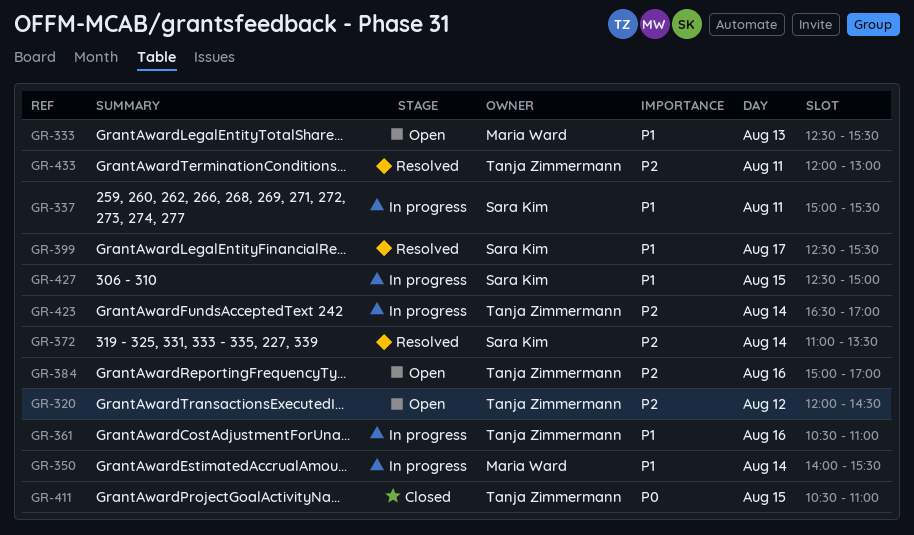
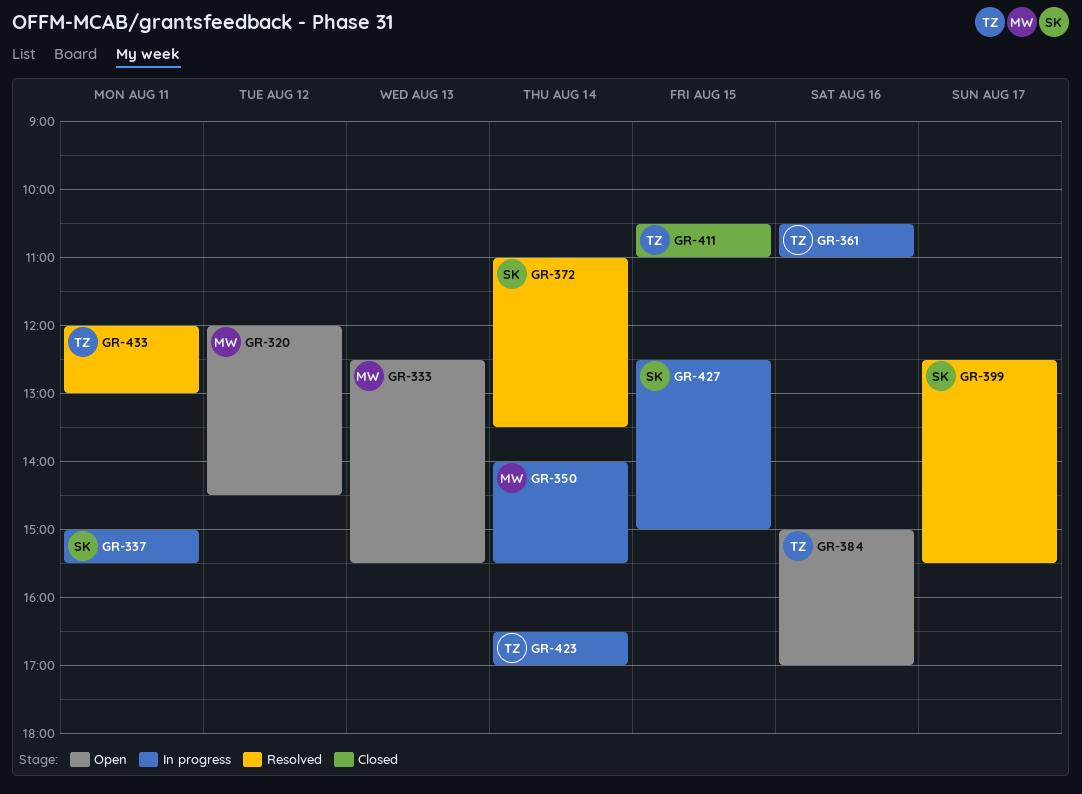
GR-320, owner: Tanja Zimmermann -> Maria Ward

